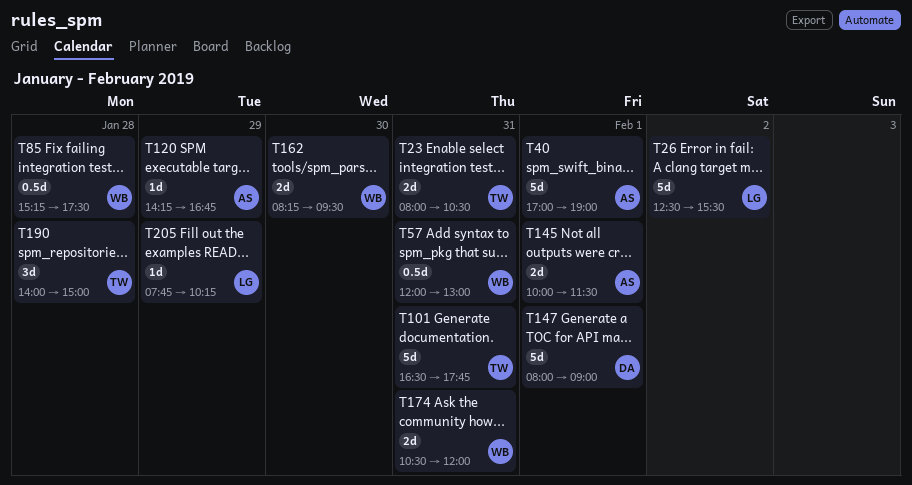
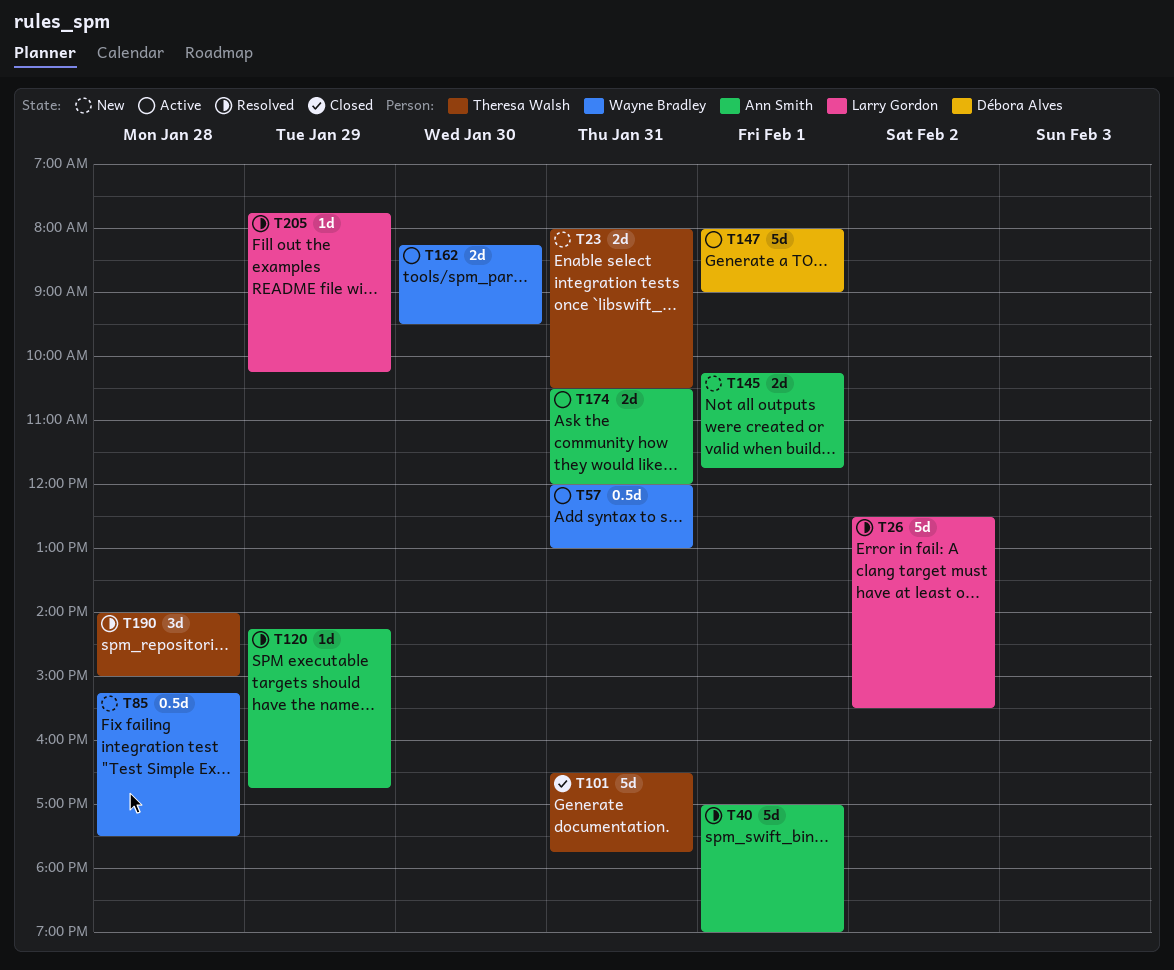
T145, begins: 10:00 -> 10:15
T145, ends: 11:30 -> 11:45
T174, owner: Wayne Bradley -> Ann Smith

